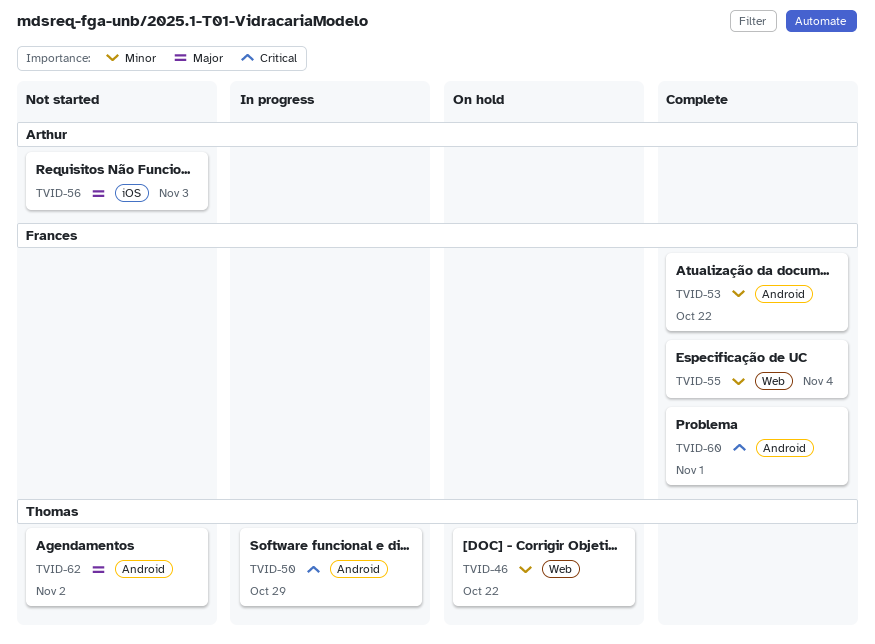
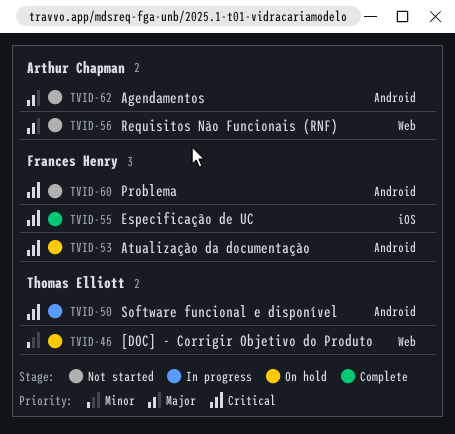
TVID-53, status: Complete -> On hold
TVID-53, priority: Minor -> Critical
TVID-55, priority: Minor -> Critical
TVID-55, label: Web -> iOS
TVID-56, label: iOS -> Web
TVID-60, status: Complete -> Not started
TVID-62, owner: Thomas Elliott -> Arthur Chapman

